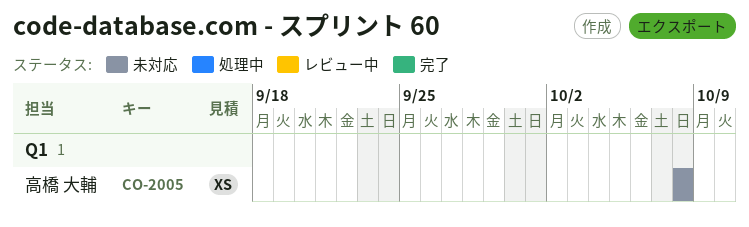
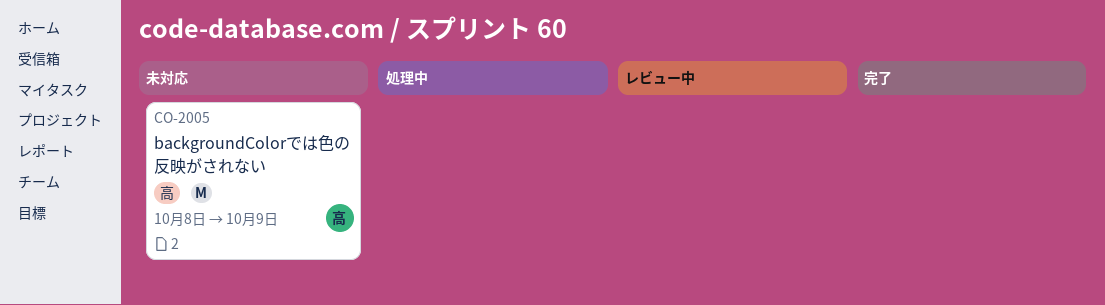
CO-2005, estimate: XS -> M
CO-2005, due: Oct 8 -> Oct 9

